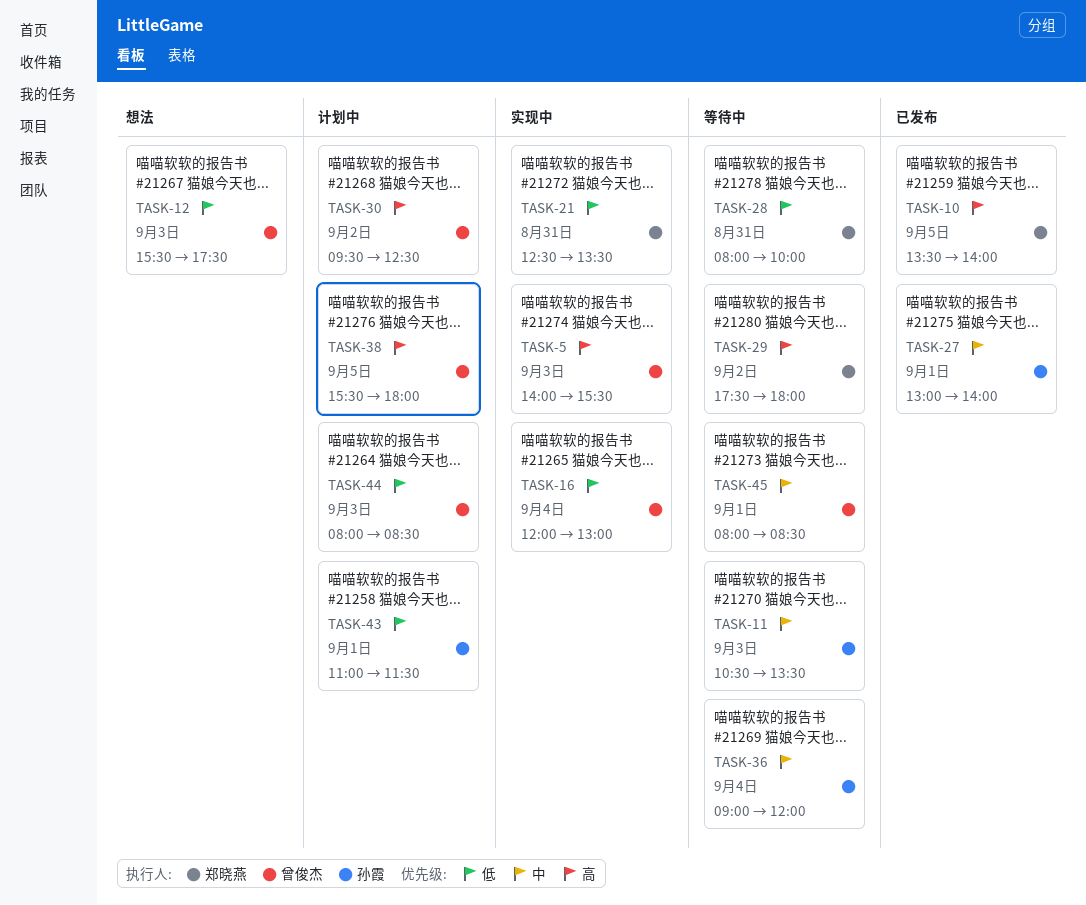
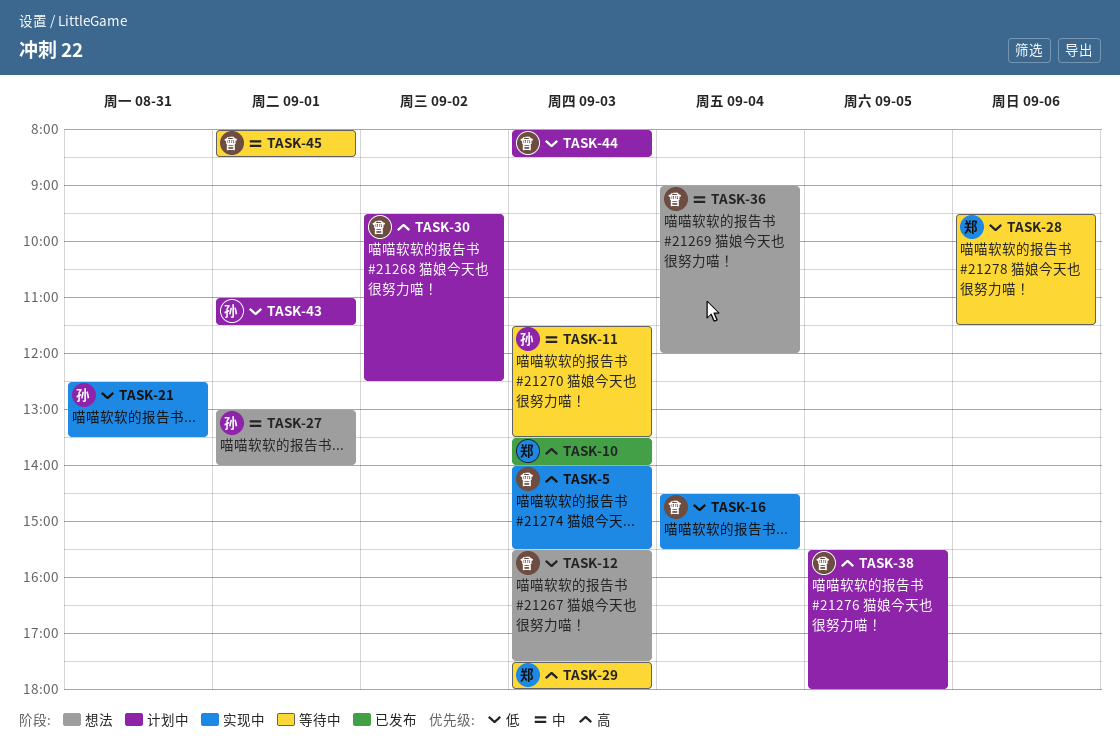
TASK-10, day: Sep 5 -> Sep 3
TASK-11, begins: 10:30 -> 11:30
TASK-16, begins: 12:00 -> 14:30
TASK-16, ends: 13:00 -> 15:30
TASK-21, owner: 郑晓燕 -> 孙霞
TASK-27, status: 已发布 -> 想法
TASK-28, day: Aug 31 -> Sep 6
TASK-28, begins: 08:00 -> 09:30
TASK-28, ends: 10:00 -> 11:30
TASK-29, day: Sep 2 -> Sep 3
TASK-36, status: 等待中 -> 想法
TASK-36, owner: 孙霞 -> 曾俊杰

